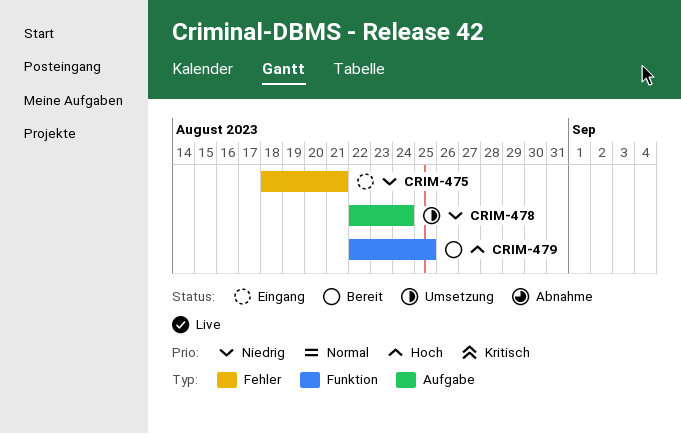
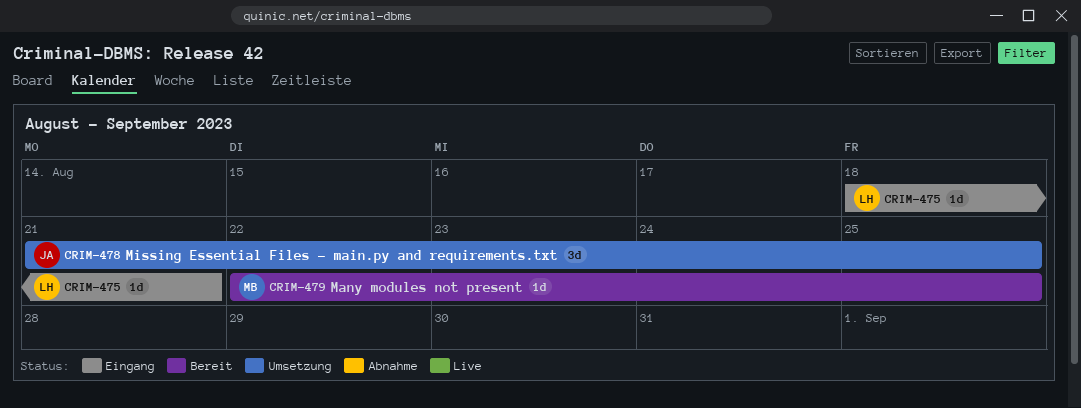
CRIM-478, start: Aug 22 -> Aug 21
CRIM-478, due: Aug 24 -> Aug 25

